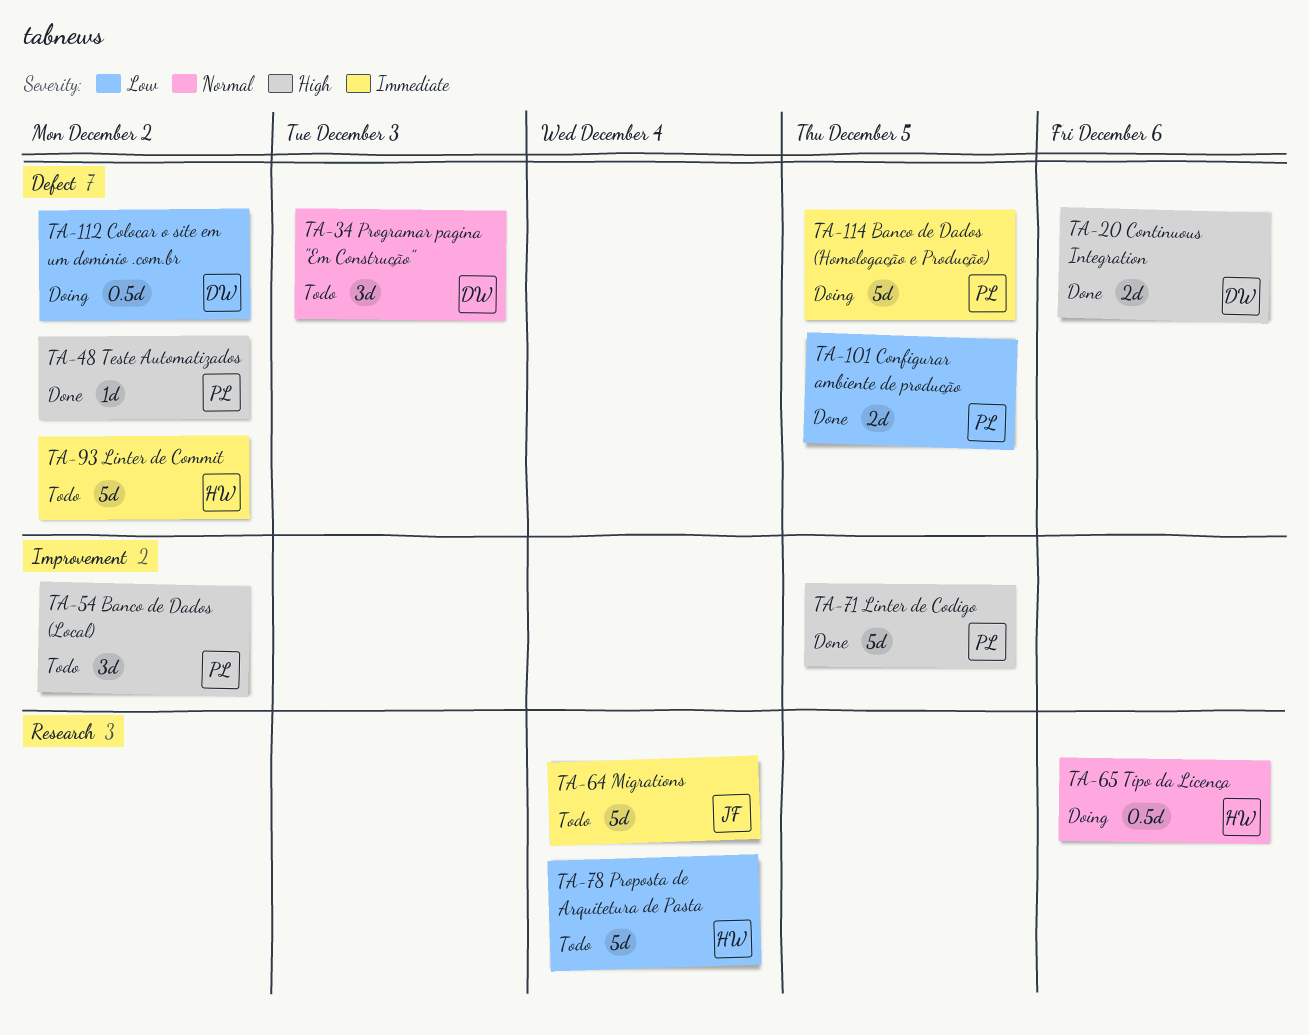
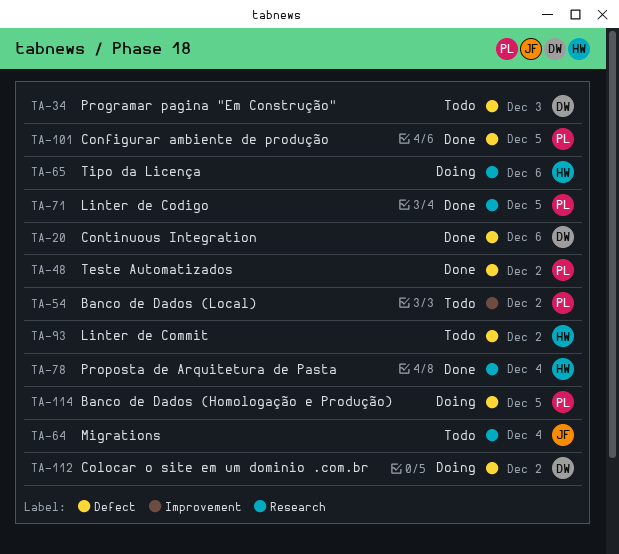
TA-71, label: Improvement -> Research
TA-78, status: Todo -> Done

